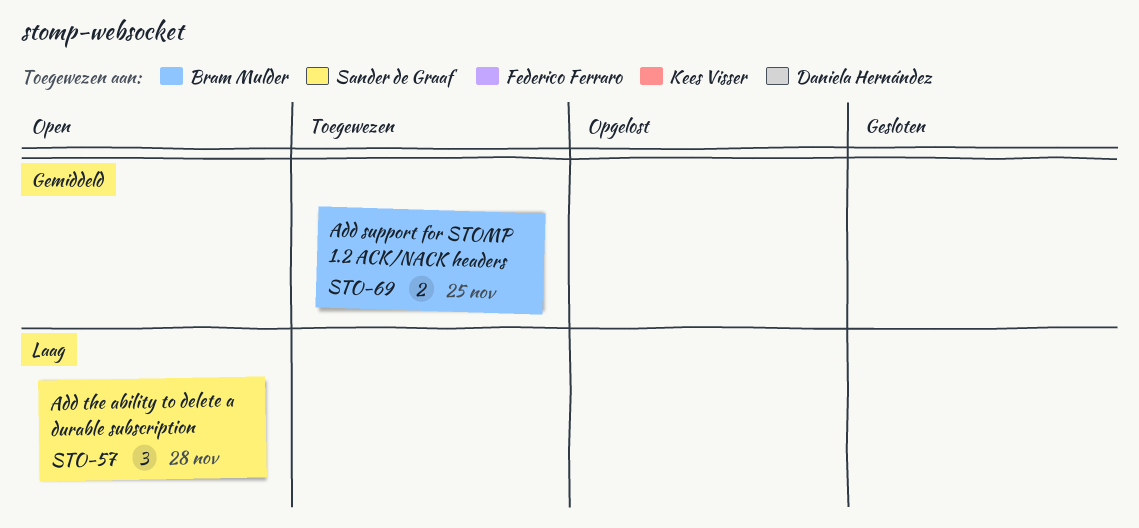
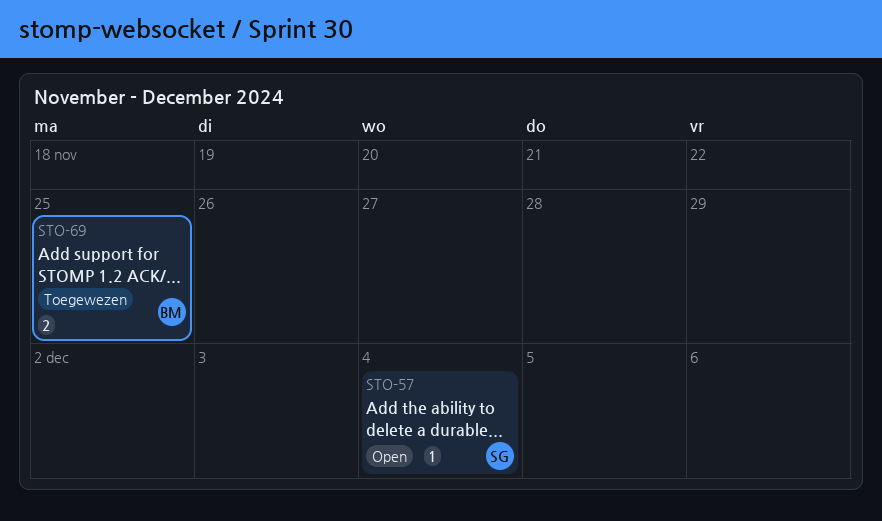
STO-57, estimate: 3 -> 1
STO-57, due: Nov 28 -> Dec 4

